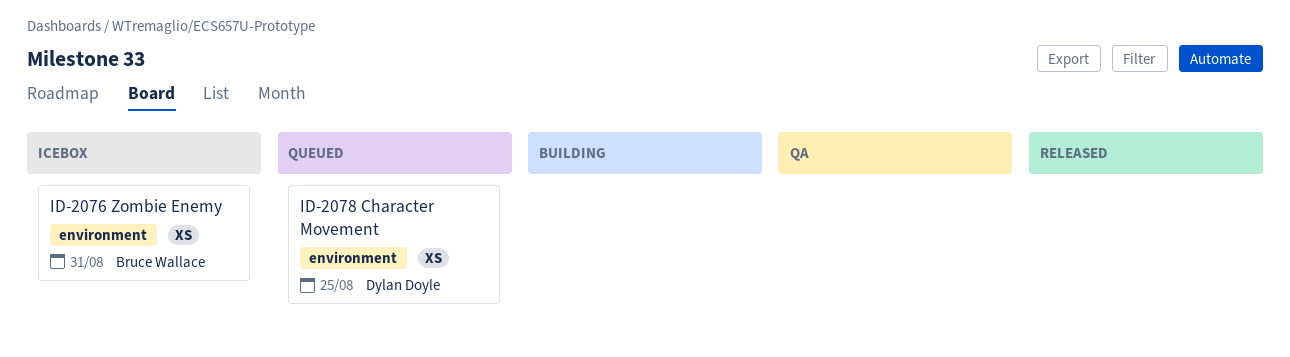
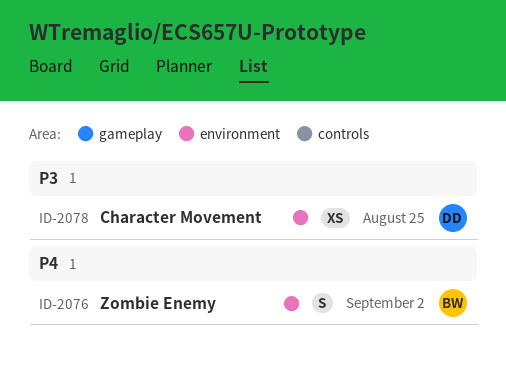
ID-2076, estimate: XS -> S
ID-2076, due: Aug 31 -> Sep 2

